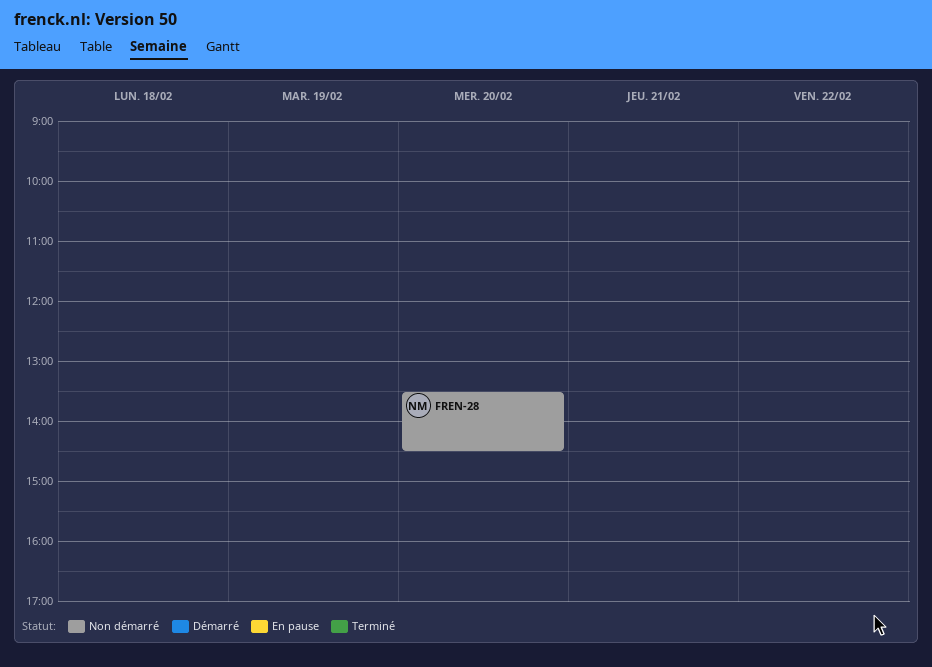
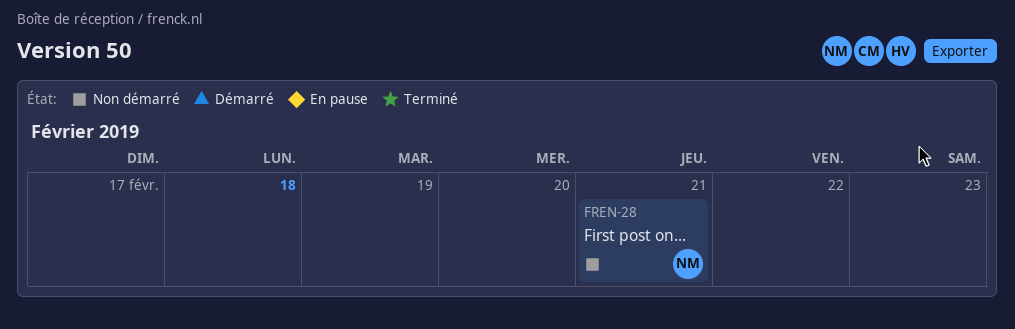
FREN-28, day: Feb 20 -> Feb 21

